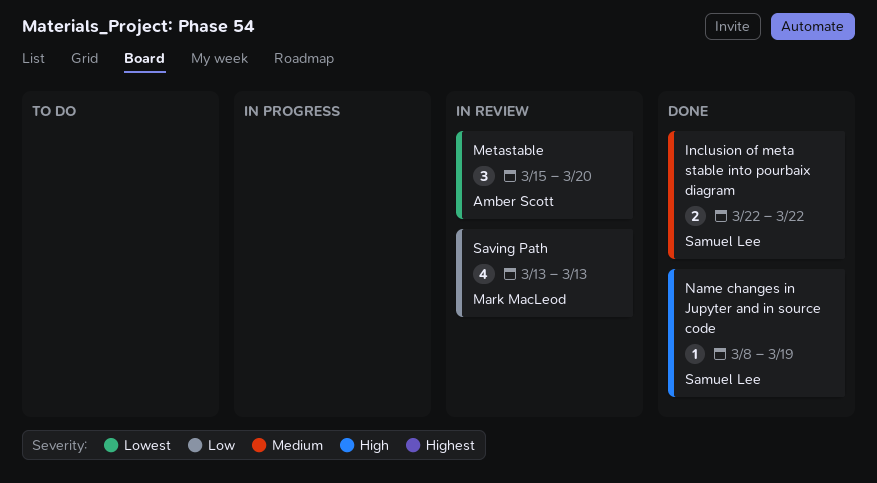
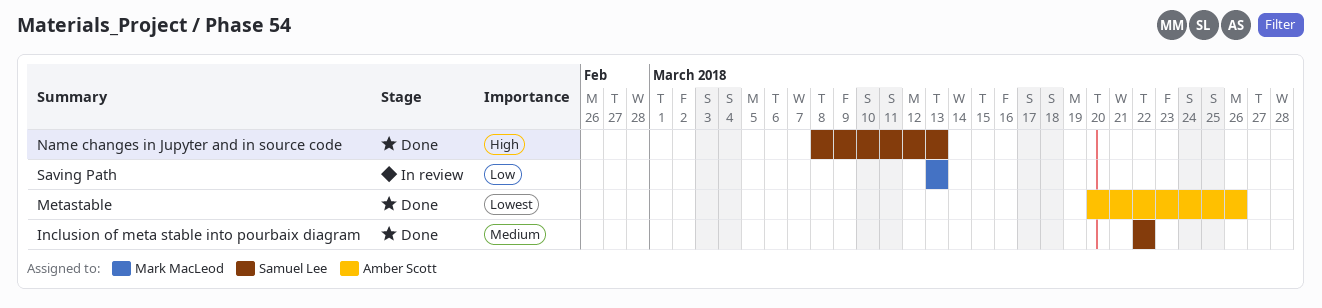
Metastable, status: In review -> Done
Metastable, start: Mar 15 -> Mar 20
Metastable, due: Mar 20 -> Mar 26
Name changes in Jupyter and in source code, due: Mar 19 -> Mar 13

